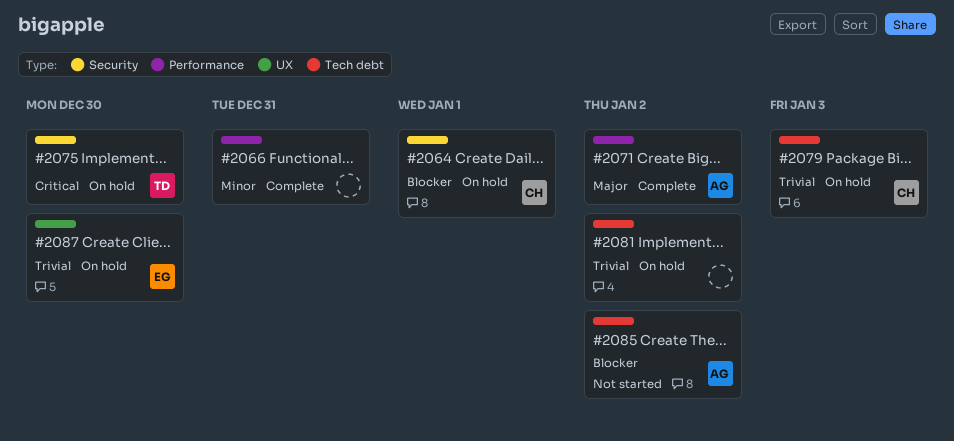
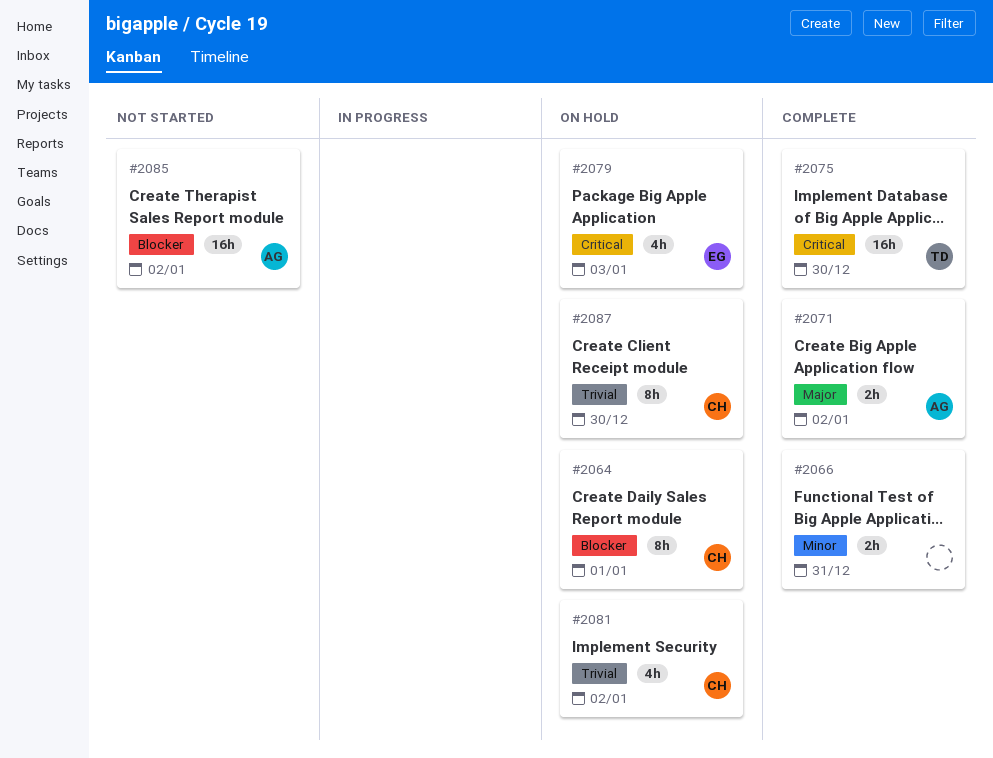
#2075, status: On hold -> Complete
#2079, owner: CH -> EG
#2079, priority: Trivial -> Critical
#2081, owner: none -> CH
#2087, owner: EG -> CH

